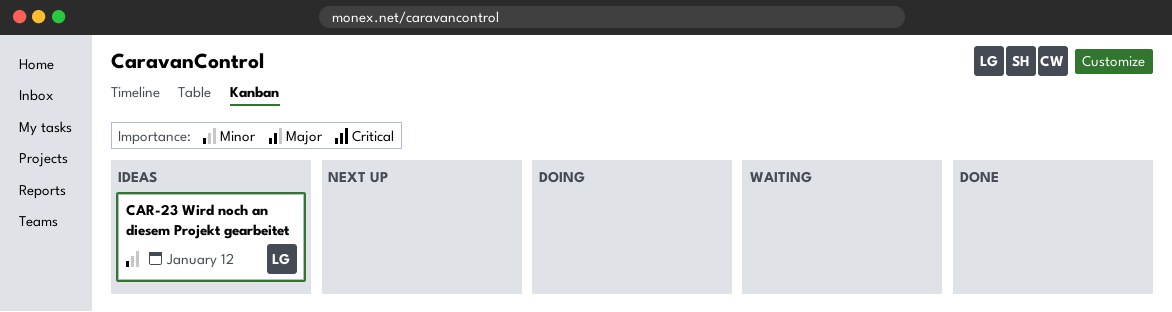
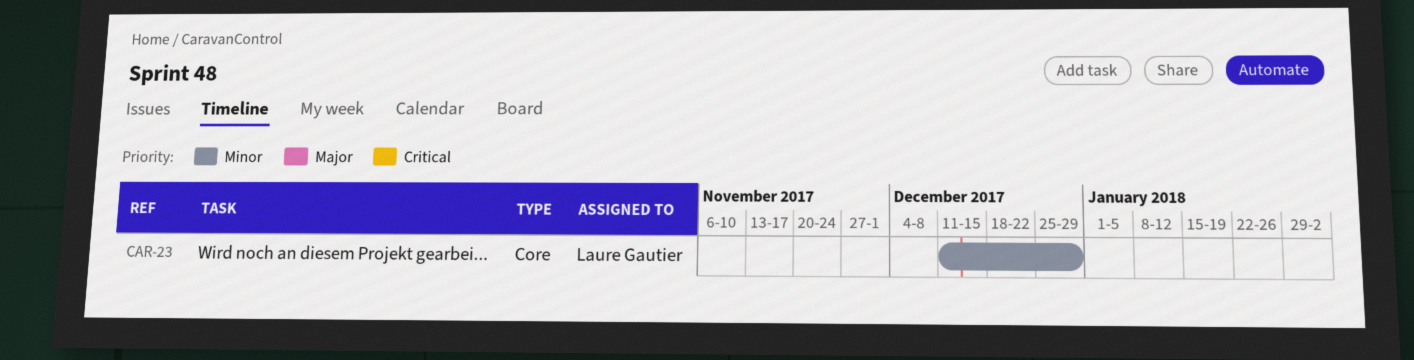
CAR-23, due: Jan 12 -> Dec 29

